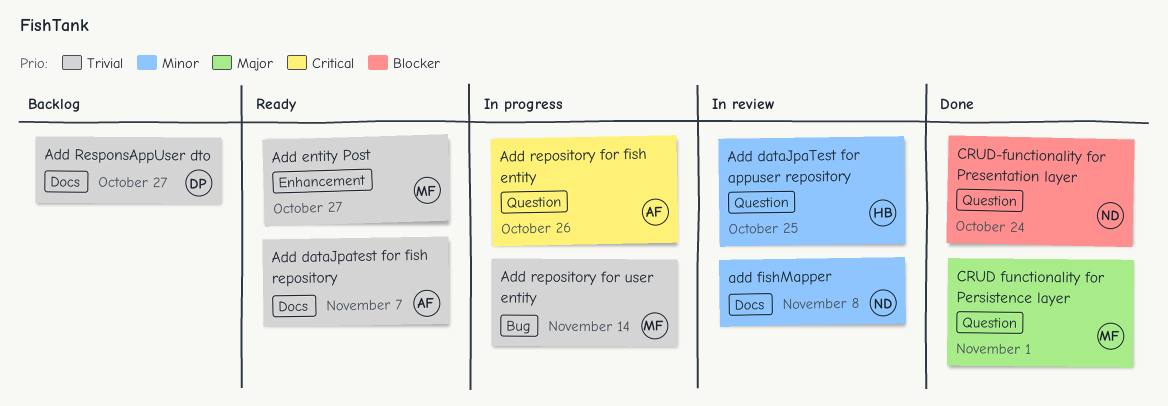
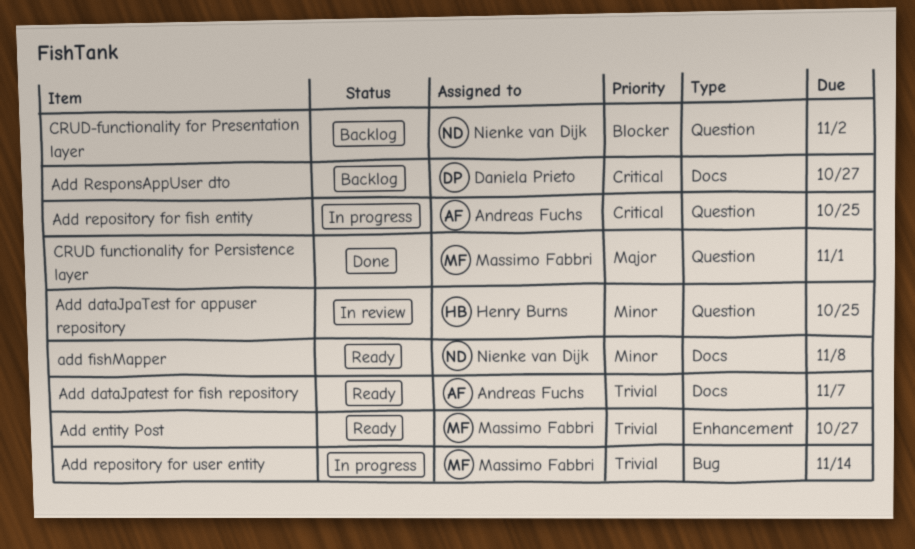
add fishMapper, status: In review -> Ready
Add repository for fish entity, due: Oct 26 -> Oct 25
Add ResponsAppUser dto, priority: Trivial -> Critical
CRUD-functionality for Presentation layer, status: Done -> Backlog
CRUD-functionality for Presentation layer, due: Oct 24 -> Nov 2

